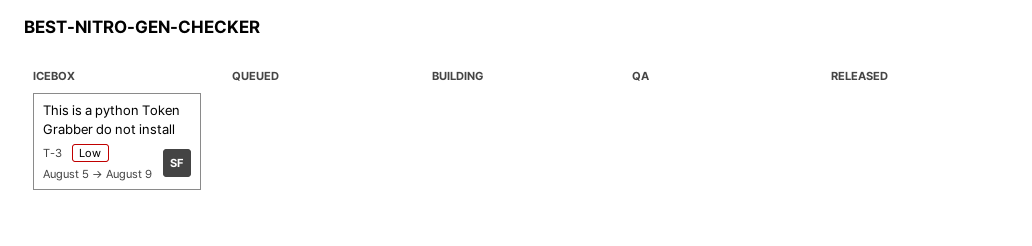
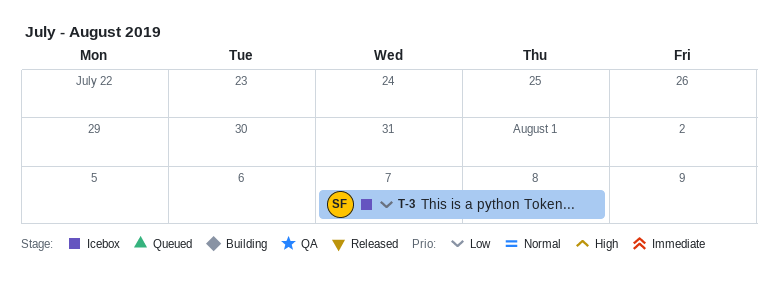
T-3, start: Aug 5 -> Aug 7
T-3, due: Aug 9 -> Aug 8

